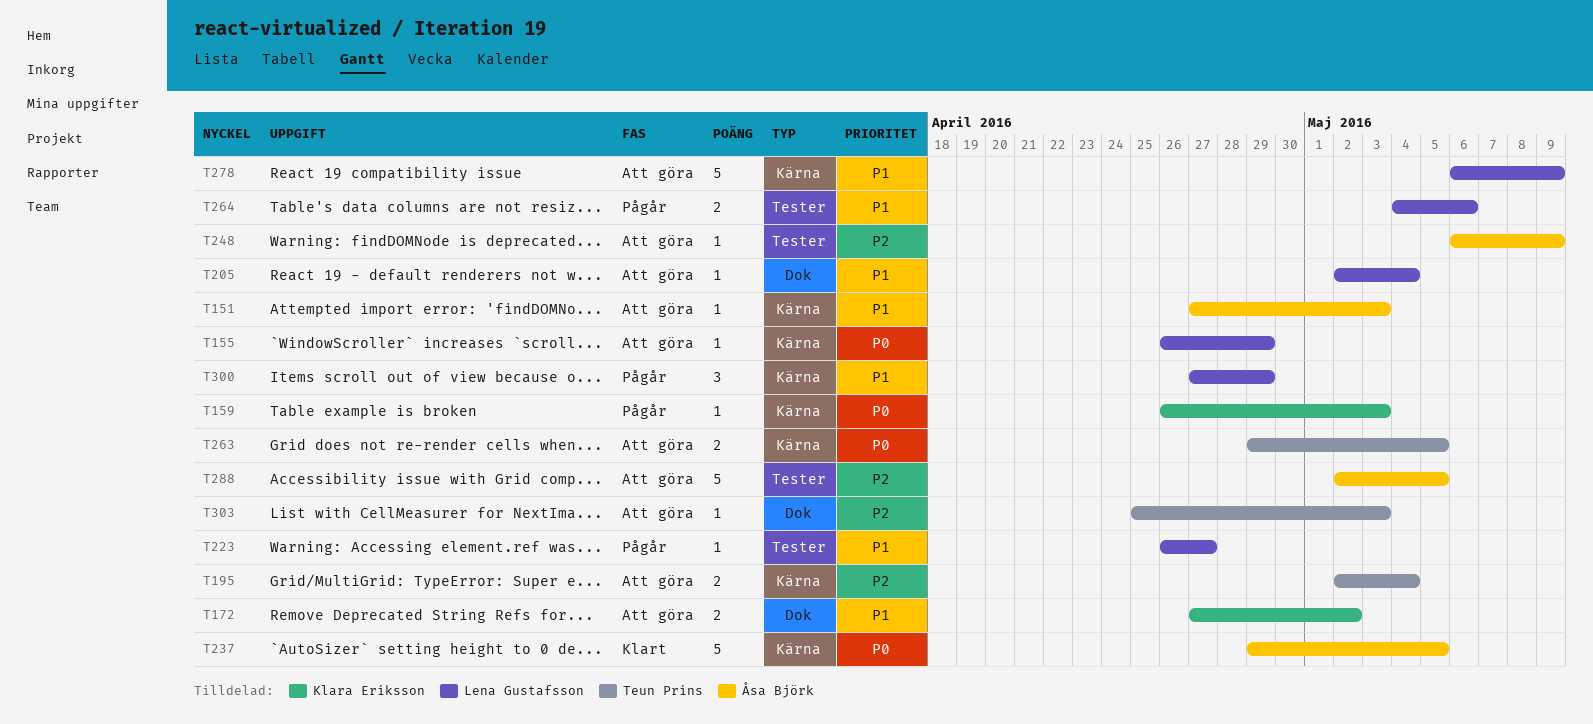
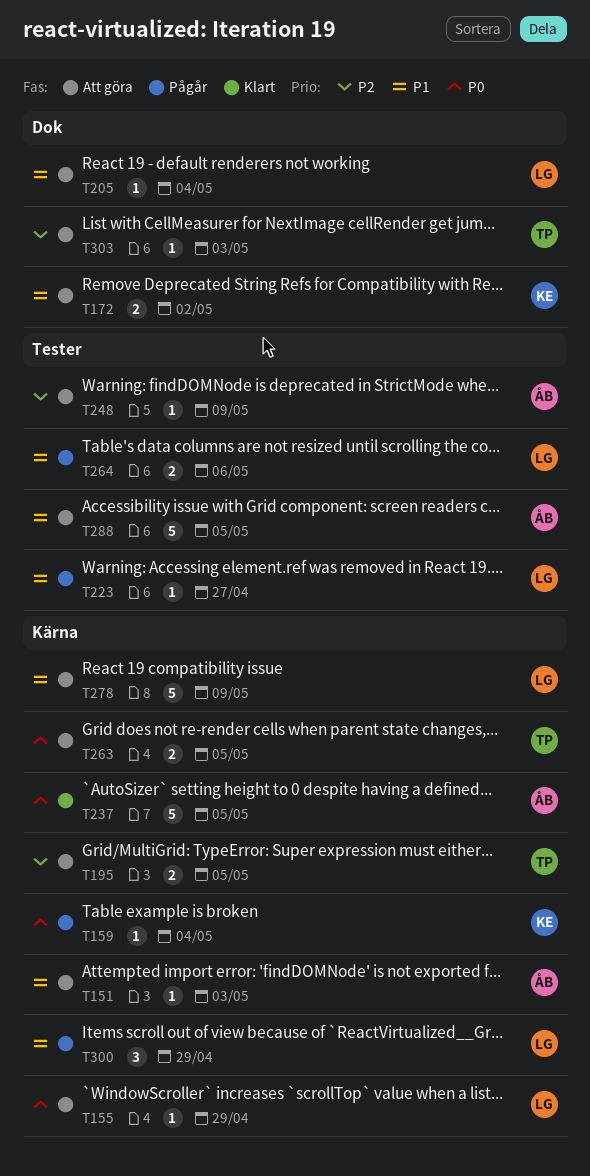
T159, due: May 3 -> May 4
T195, due: May 4 -> May 5
T288, priority: P2 -> P1

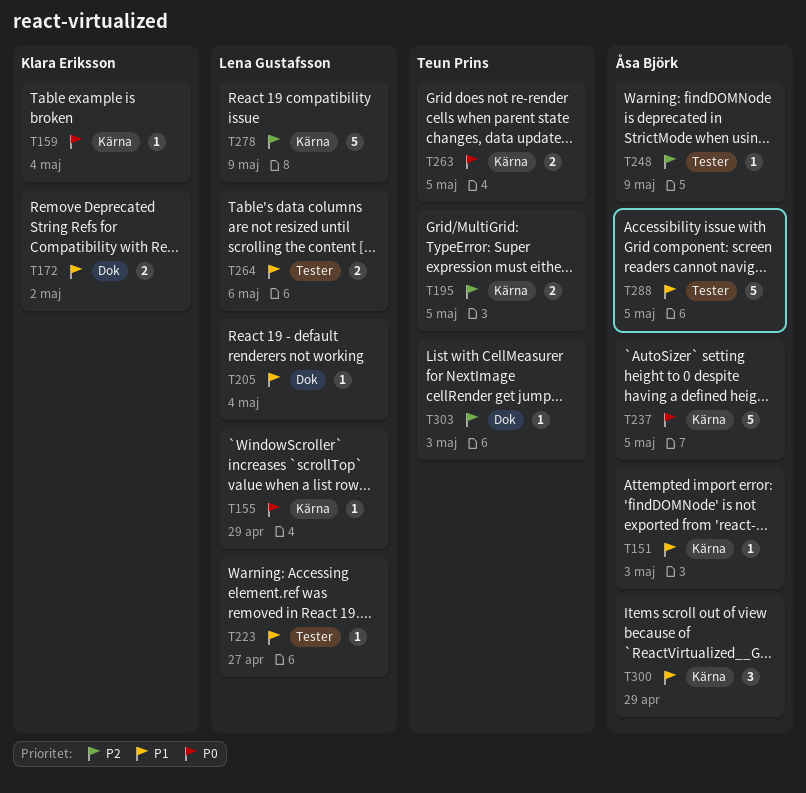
T278, priority: P1 -> P2
T300, owner: Lena Gustafsson -> Åsa Björk

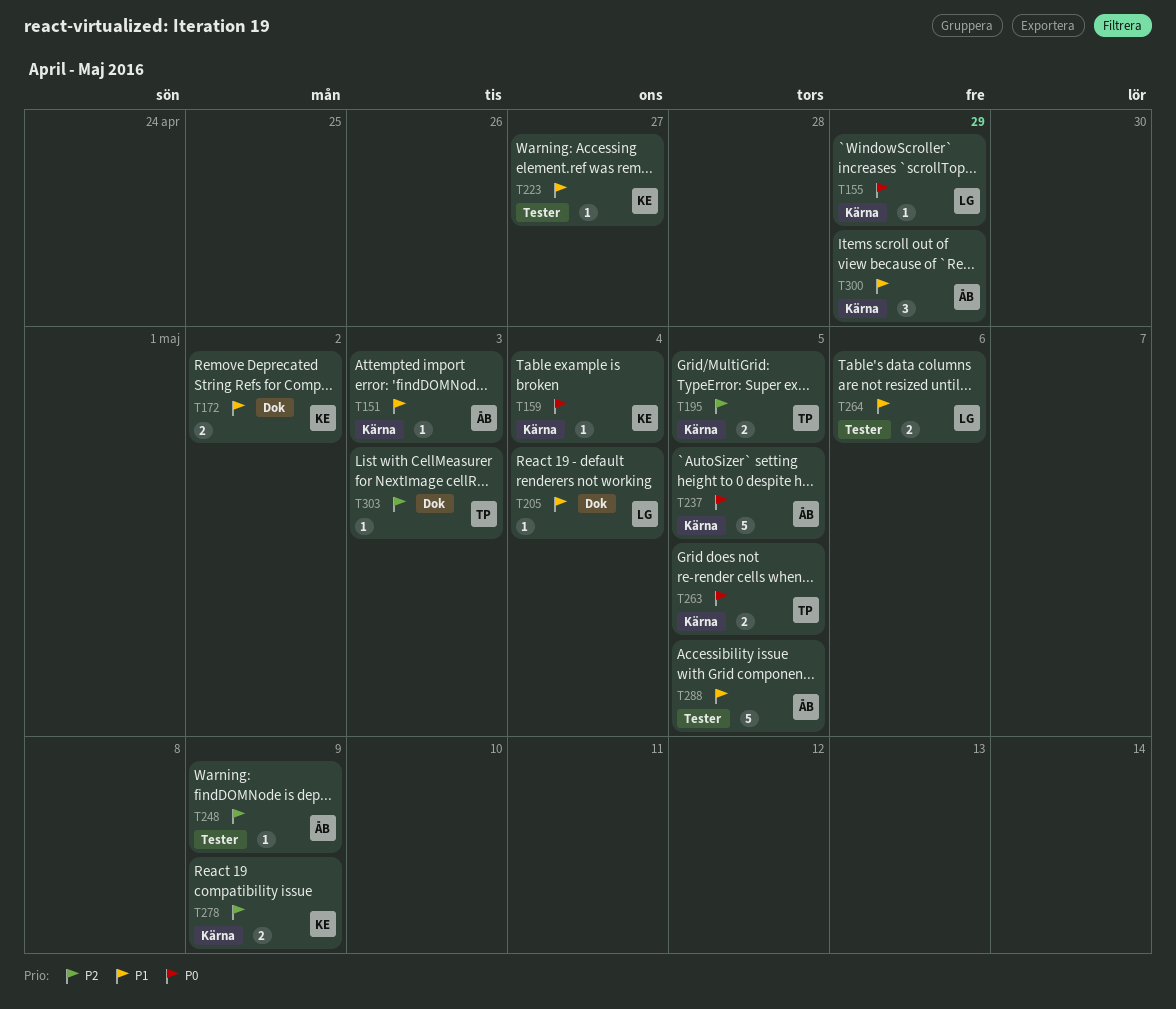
T223, owner: Lena Gustafsson -> Klara Eriksson
T278, owner: Lena Gustafsson -> Klara Eriksson
T278, estimate: 5 -> 2

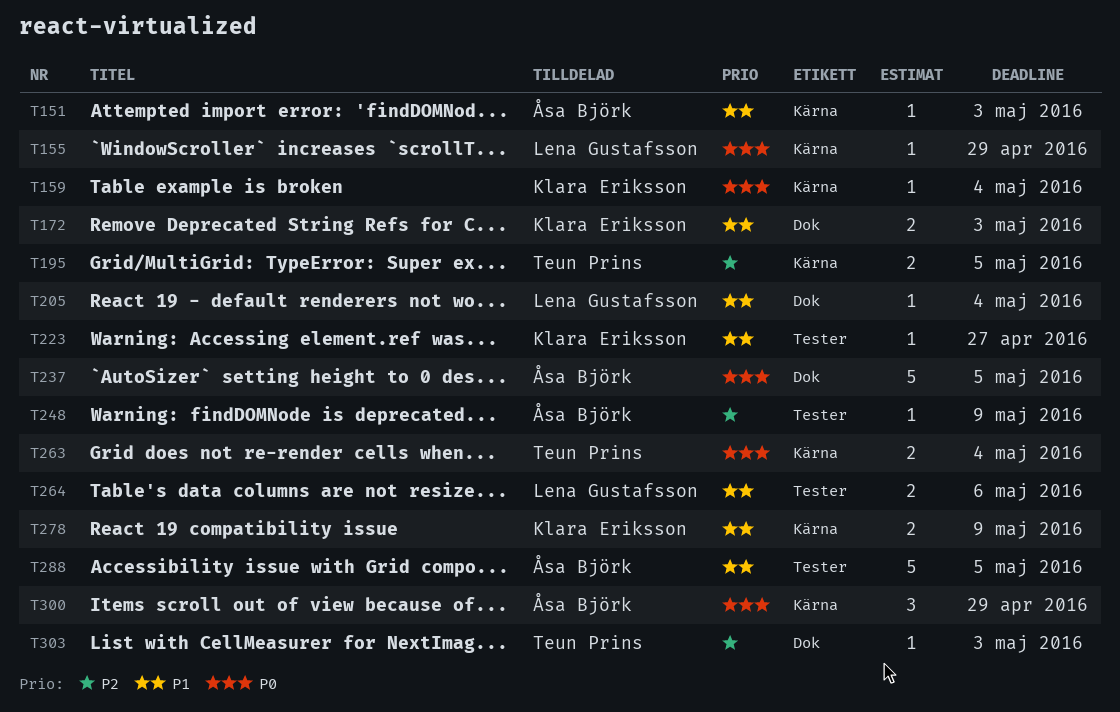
T172, due: May 2 -> May 3
T237, label: Kärna -> Dok
T263, due: May 5 -> May 4
T278, priority: P2 -> P1
T300, priority: P1 -> P0

